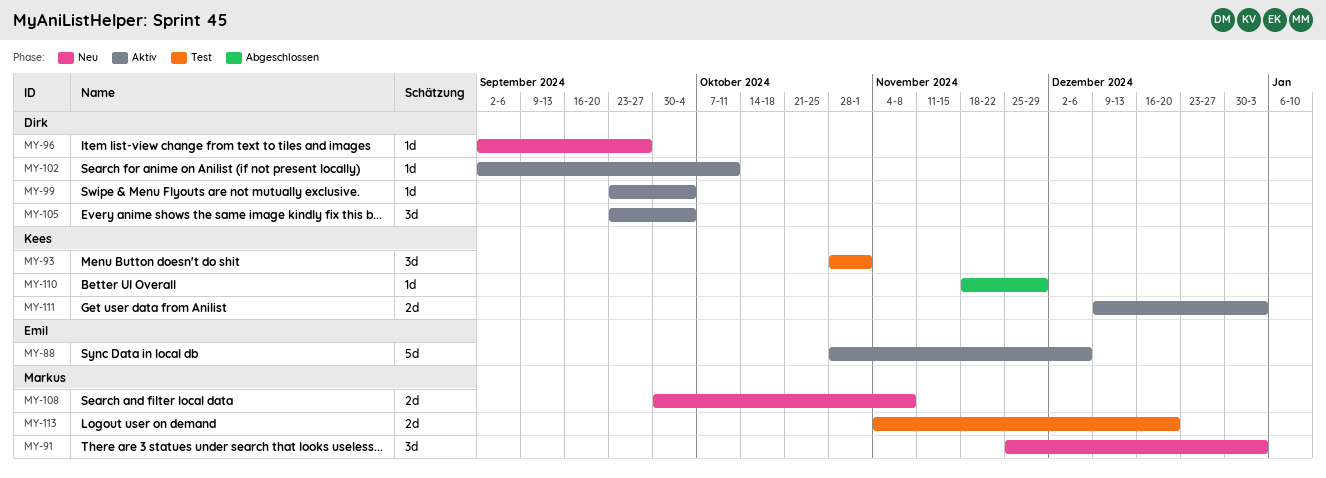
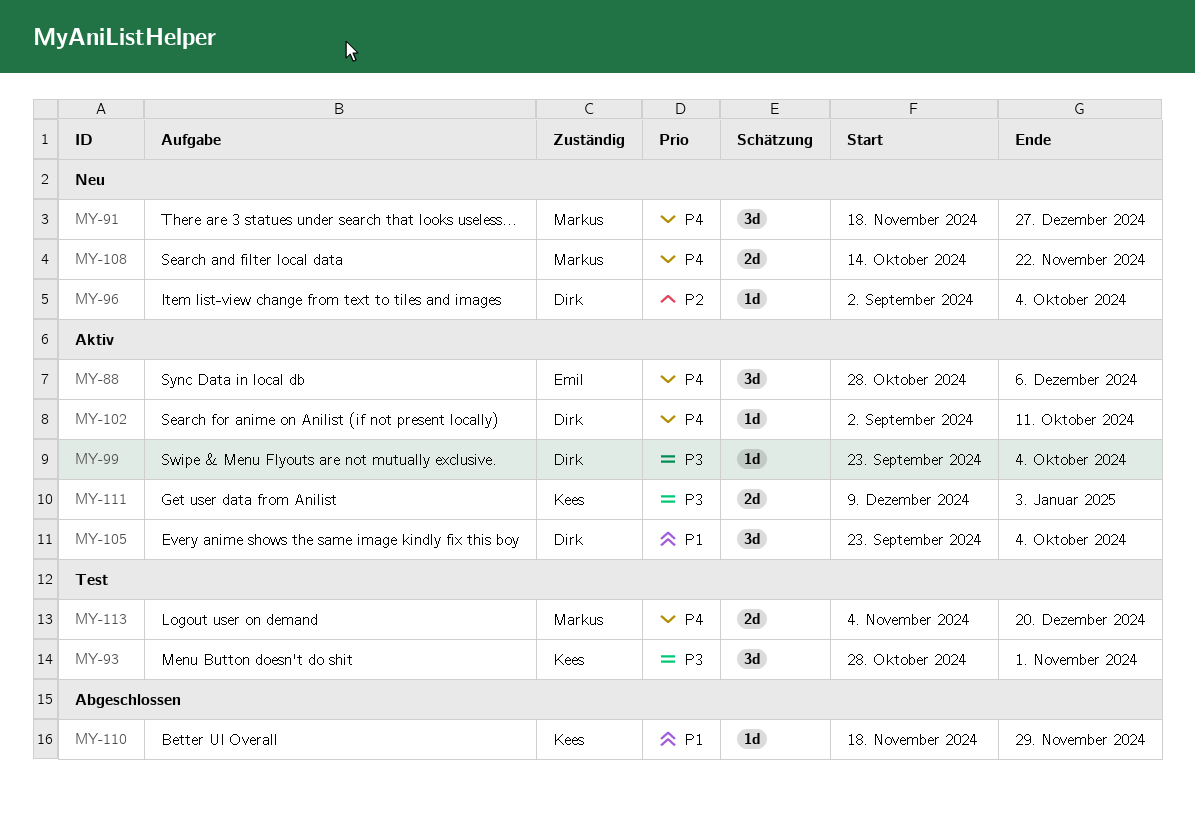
MY-88, estimate: 5d -> 3d
MY-91, start: Nov 25 -> Nov 18
MY-91, due: Jan 3 -> Dec 27
MY-96, due: Sep 27 -> Oct 4
MY-108, start: Sep 30 -> Oct 14
MY-108, due: Nov 8 -> Nov 22

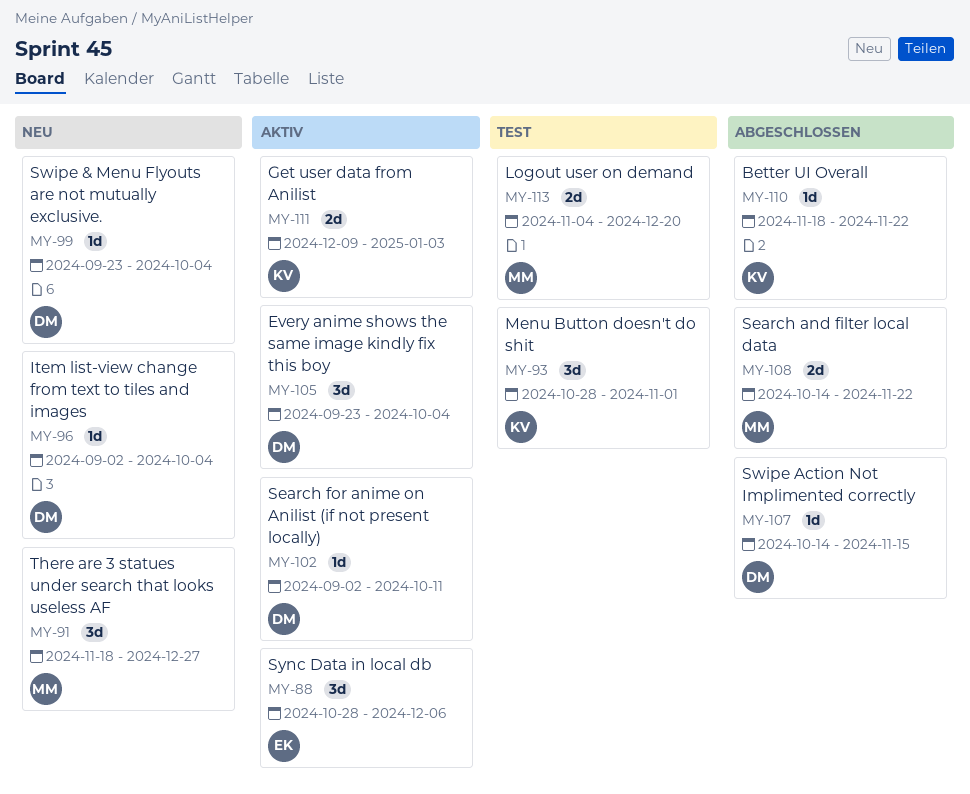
MY-99, status: Aktiv -> Neu
MY-107: none -> present
MY-108, status: Neu -> Abgeschlossen
MY-110, due: Nov 29 -> Nov 22

